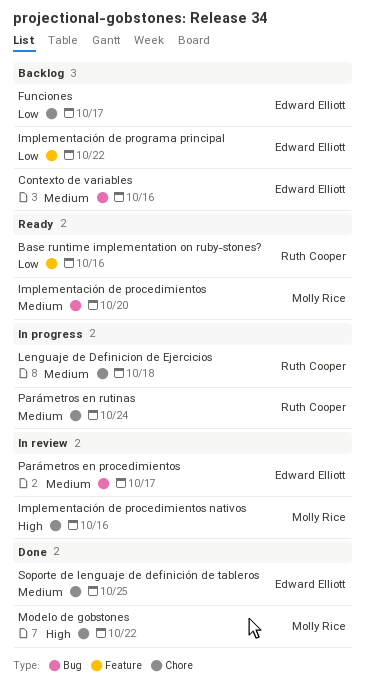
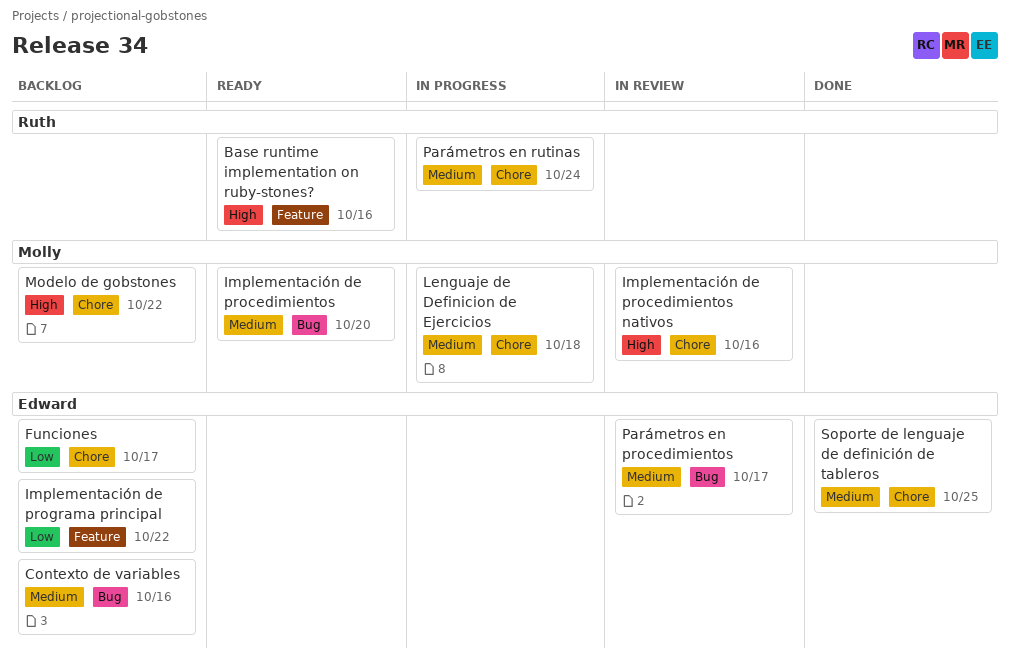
Base runtime implementation on ruby-stones?, priority: Low -> High
Lenguaje de Definicion de Ejercicios, owner: Ruth Cooper -> Molly Rice
Modelo de gobstones, status: Done -> Backlog

